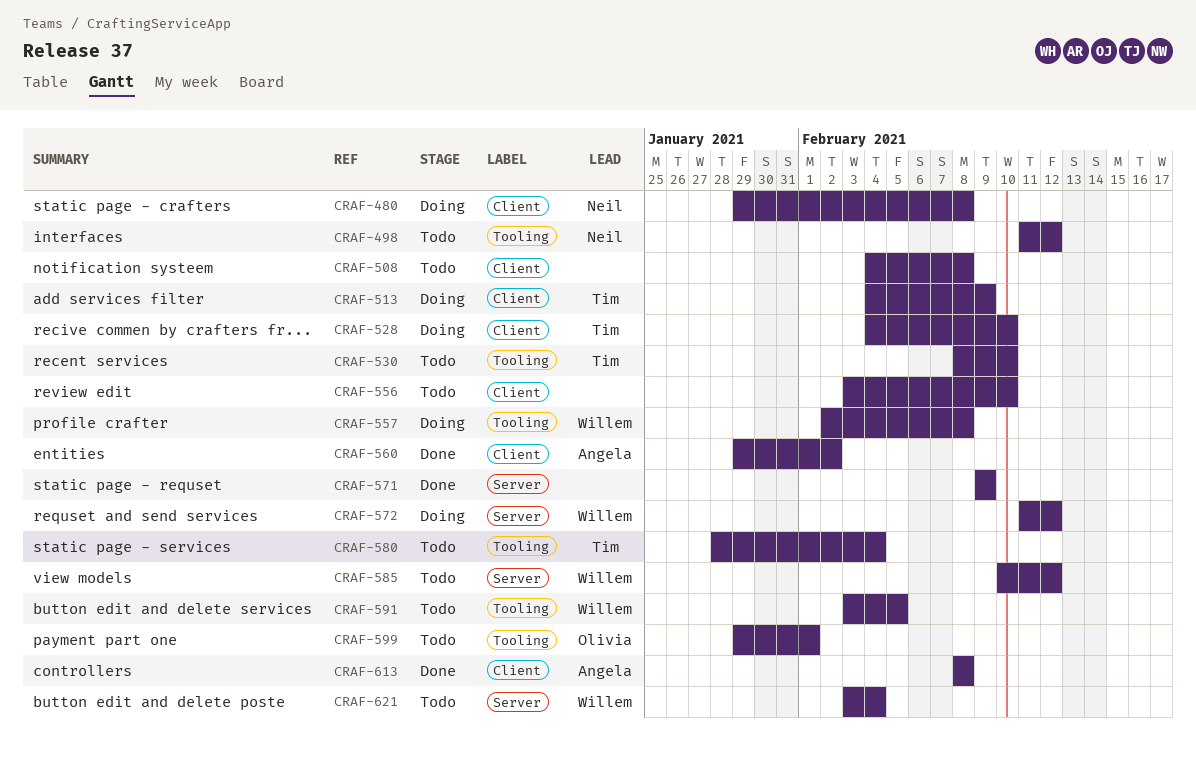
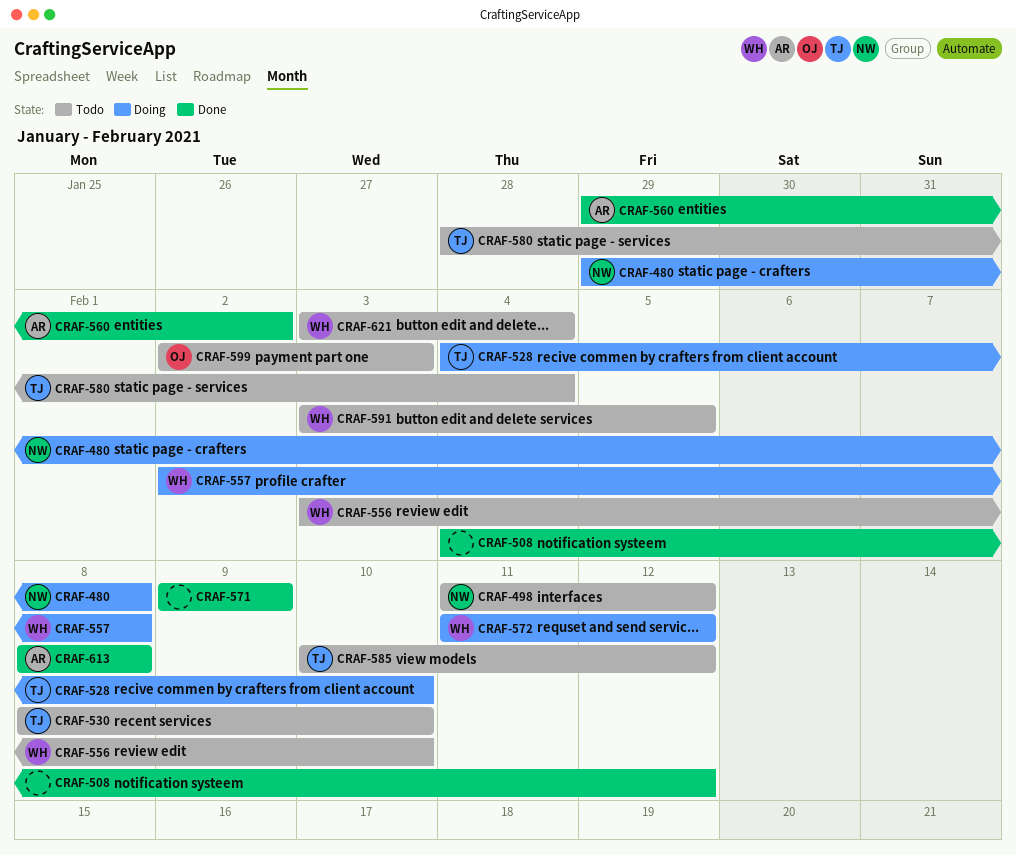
CRAF-508, status: Todo -> Done
CRAF-508, due: Feb 8 -> Feb 12
CRAF-513: present -> none
CRAF-556, owner: none -> Willem
CRAF-585, owner: Willem -> Tim
CRAF-599, start: Jan 29 -> Feb 2
CRAF-599, due: Feb 1 -> Feb 3

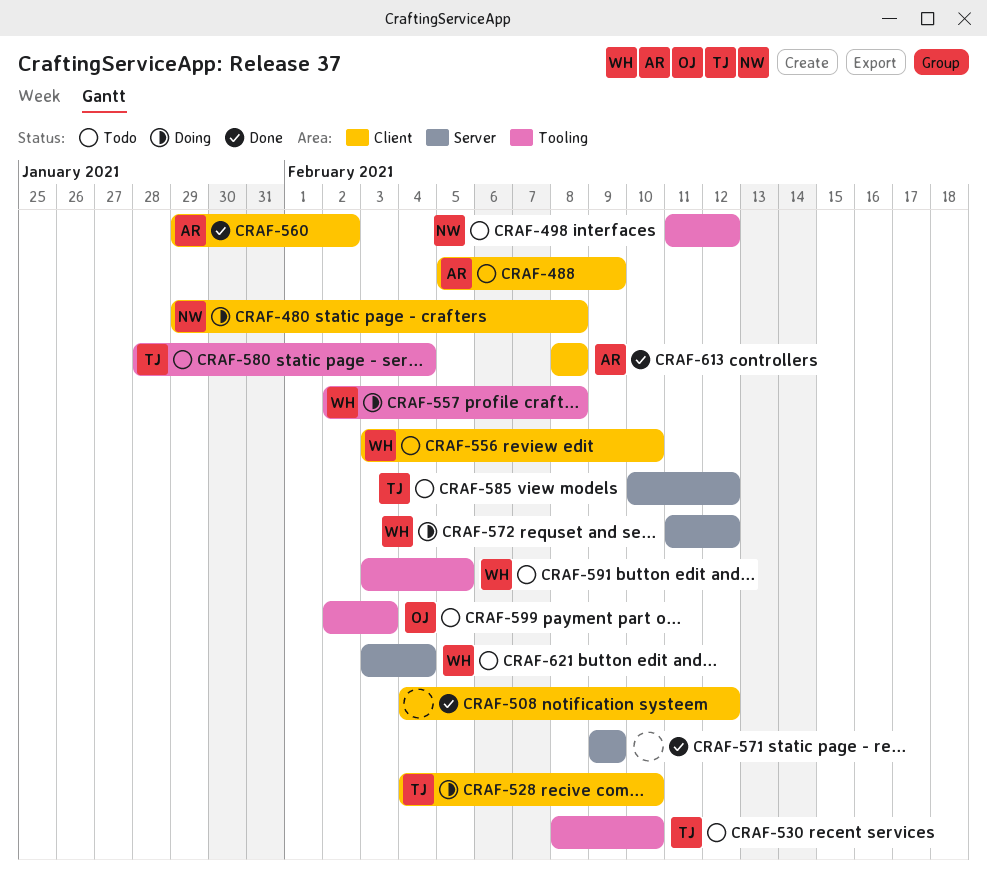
CRAF-488: none -> present

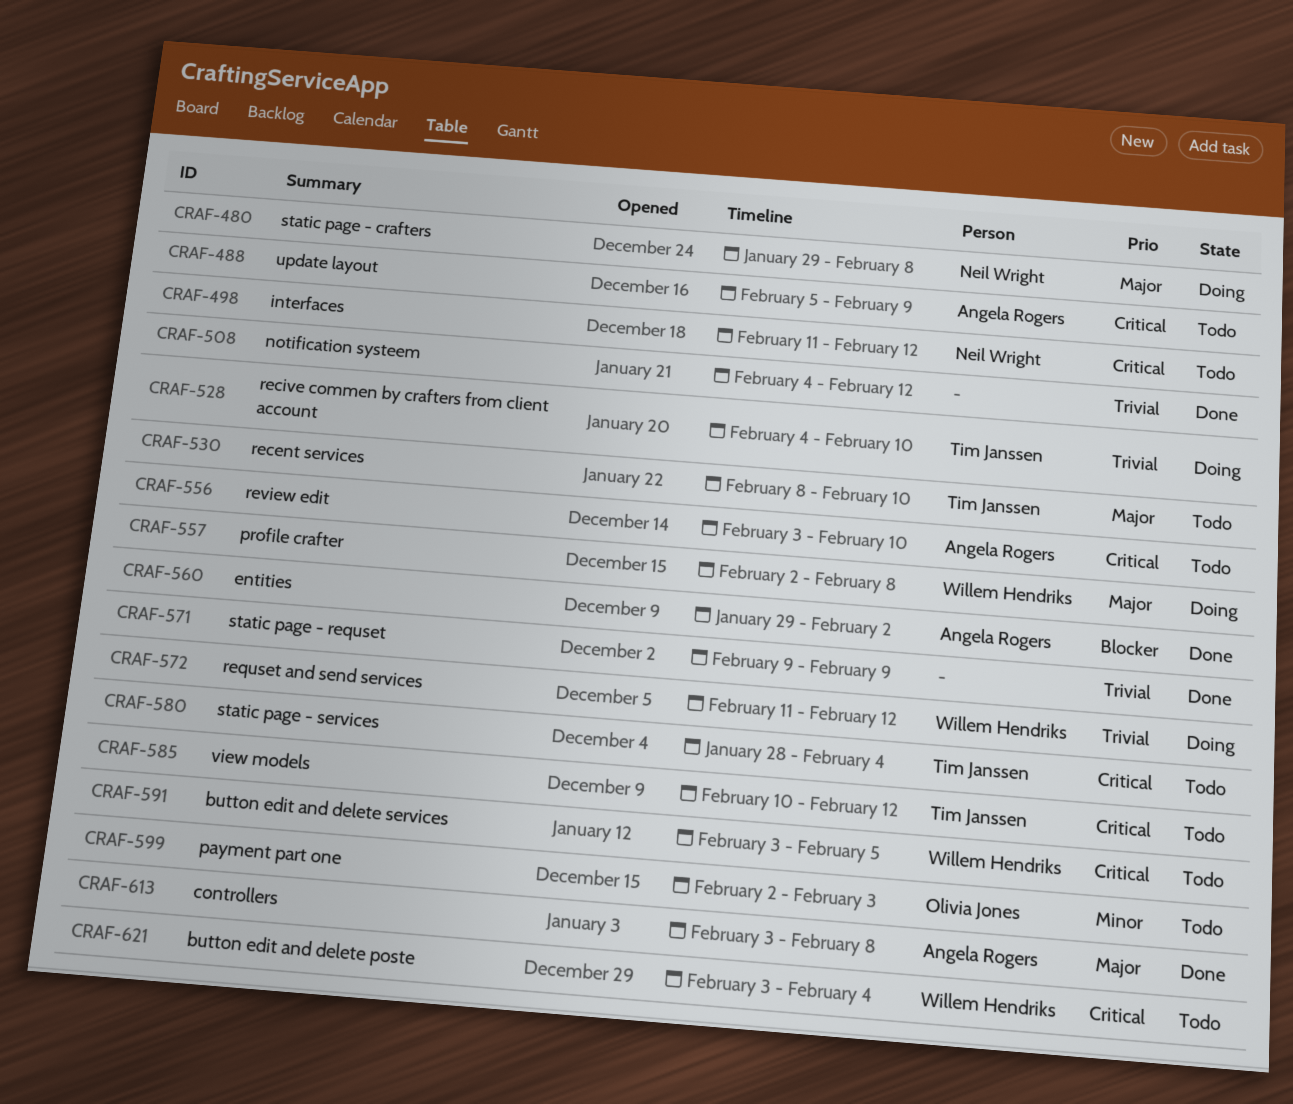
CRAF-556, owner: Willem Hendriks -> Angela Rogers
CRAF-613, start: Feb 8 -> Feb 3

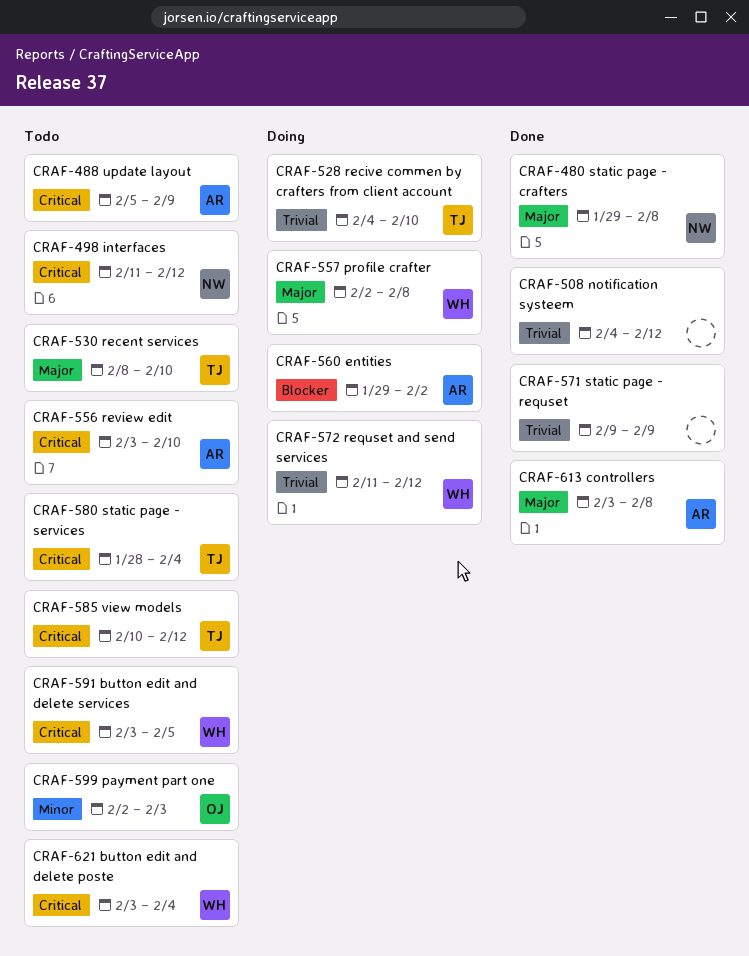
CRAF-480, status: Doing -> Done
CRAF-560, status: Done -> Doing

